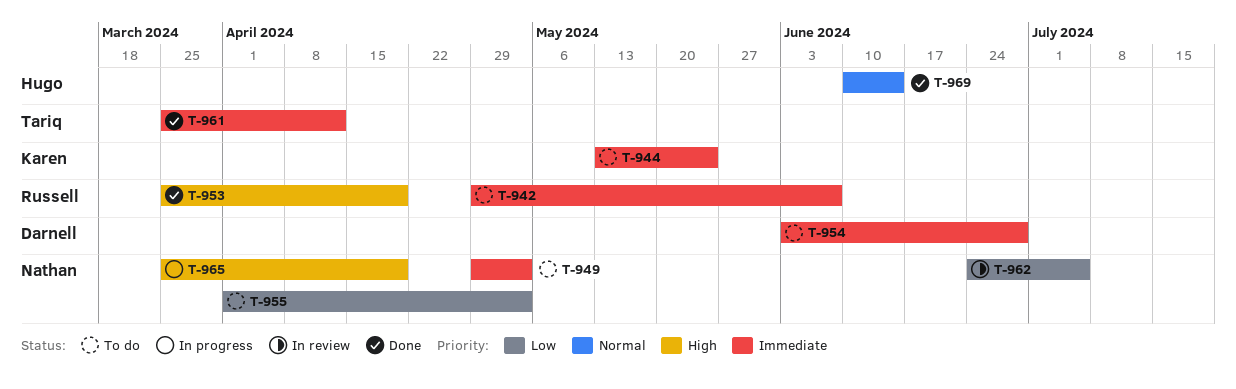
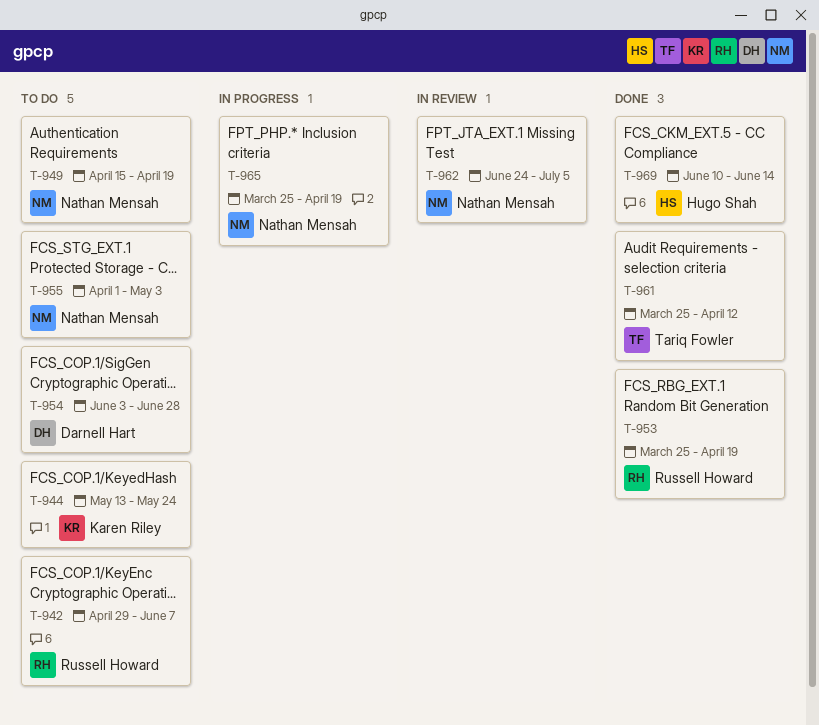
T-949, start: Apr 29 -> Apr 15
T-949, due: May 3 -> Apr 19

